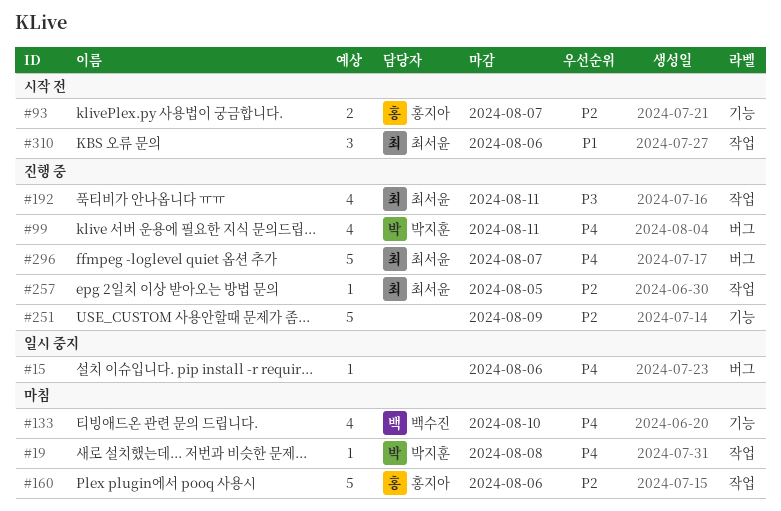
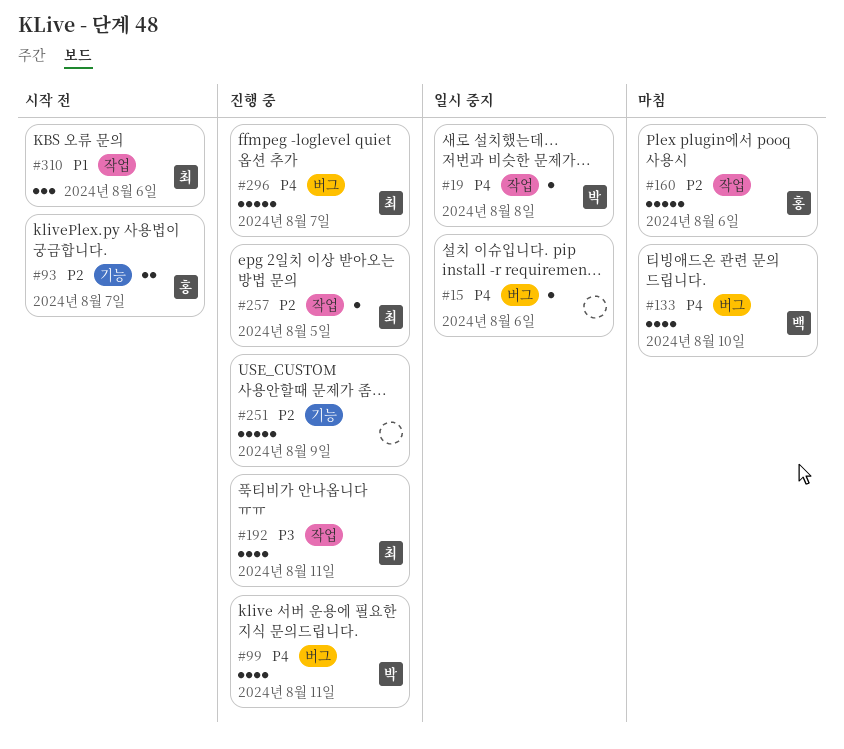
#19, status: 마침 -> 일시 중지
#133, label: 기능 -> 버그

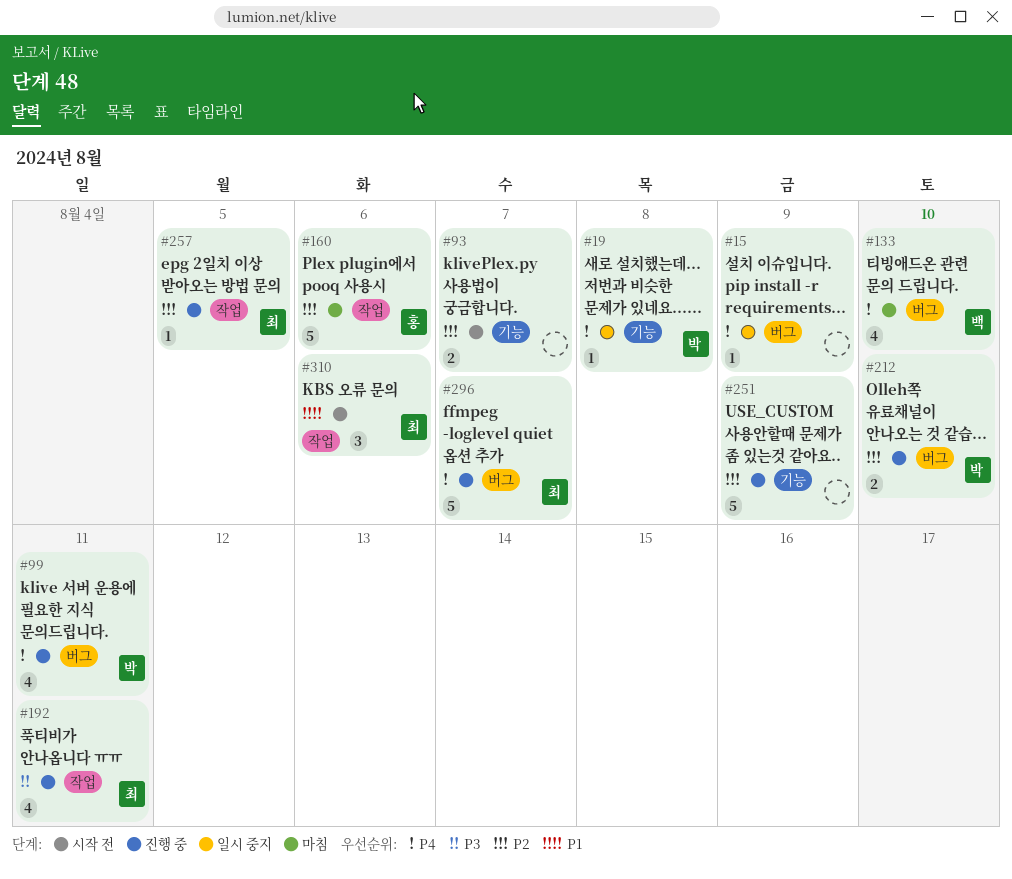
#15, due: Aug 6 -> Aug 9
#19, label: 작업 -> 기능
#93, owner: 홍 -> none
#212: none -> present

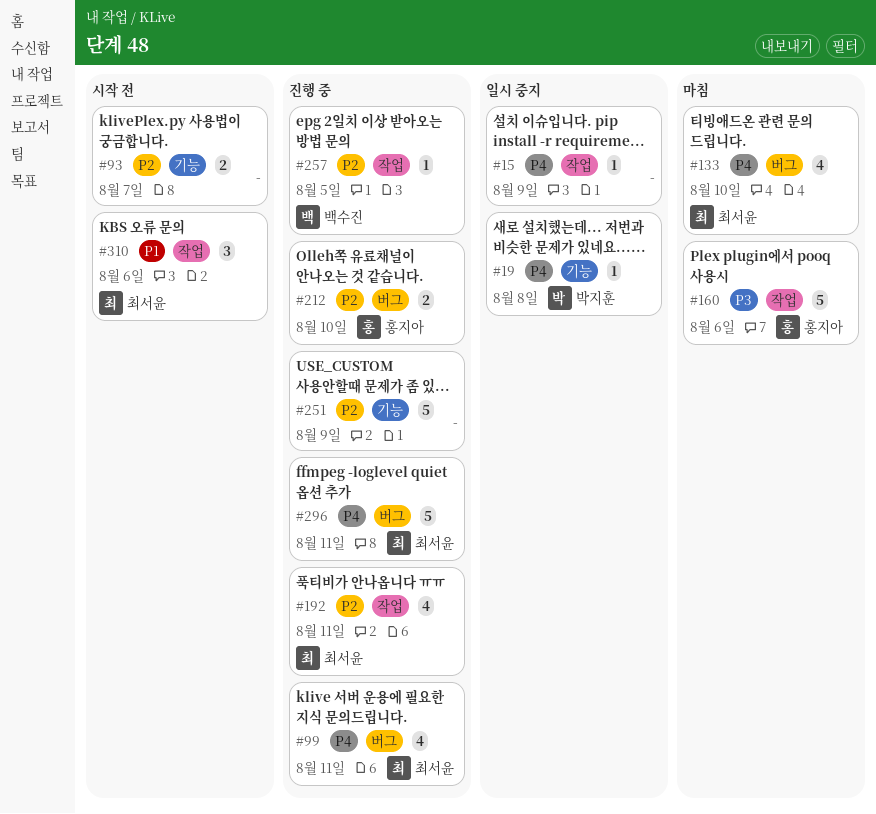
#15, label: 버그 -> 작업
#99, owner: 박지훈 -> 최서윤
#133, owner: 백수진 -> 최서윤
#160, priority: P2 -> P3
#192, priority: P3 -> P2
#212, owner: 박지훈 -> 홍지아
#257, owner: 최서윤 -> 백수진
#296, due: Aug 7 -> Aug 11

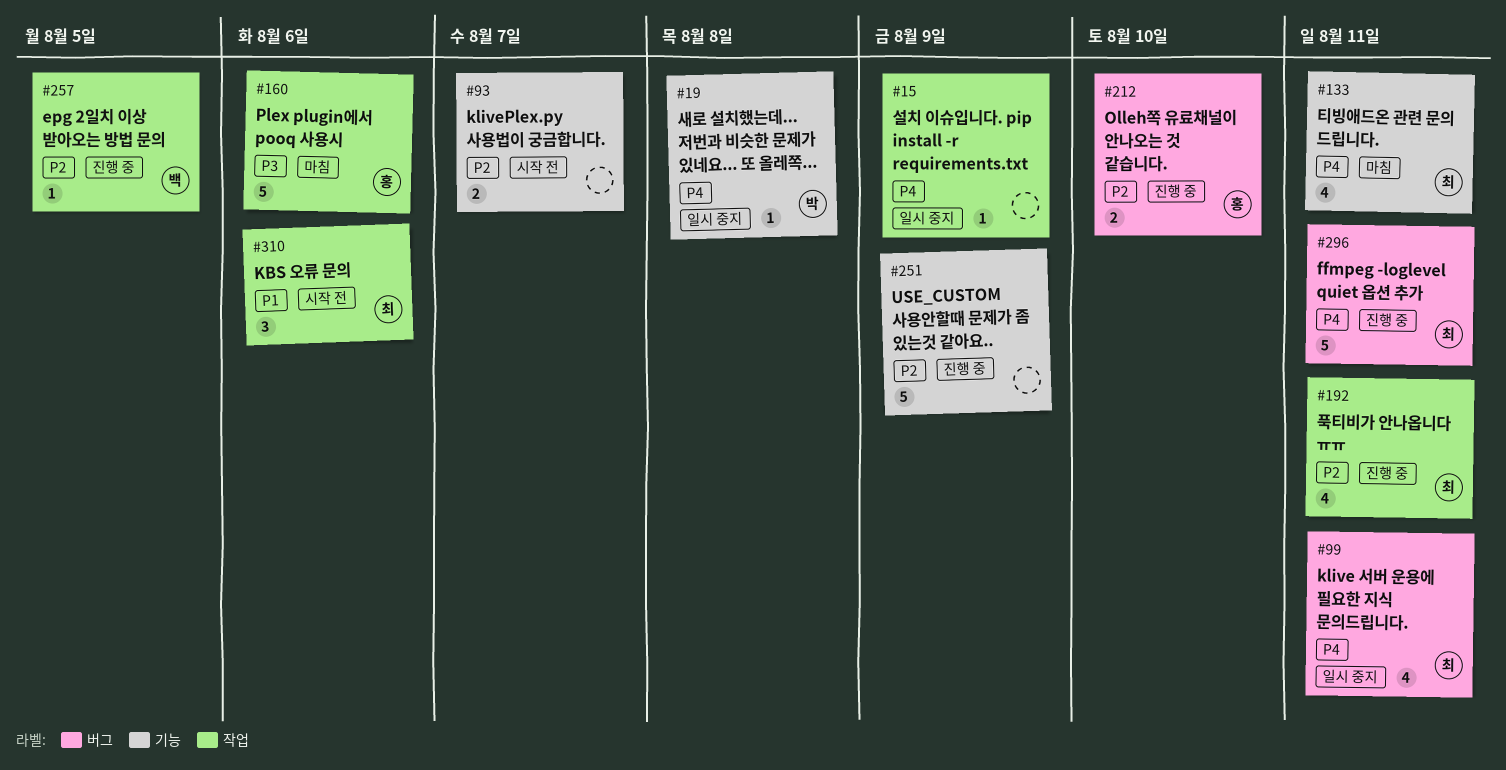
#99, status: 진행 중 -> 일시 중지
#133, label: 버그 -> 기능
#133, due: Aug 10 -> Aug 11

